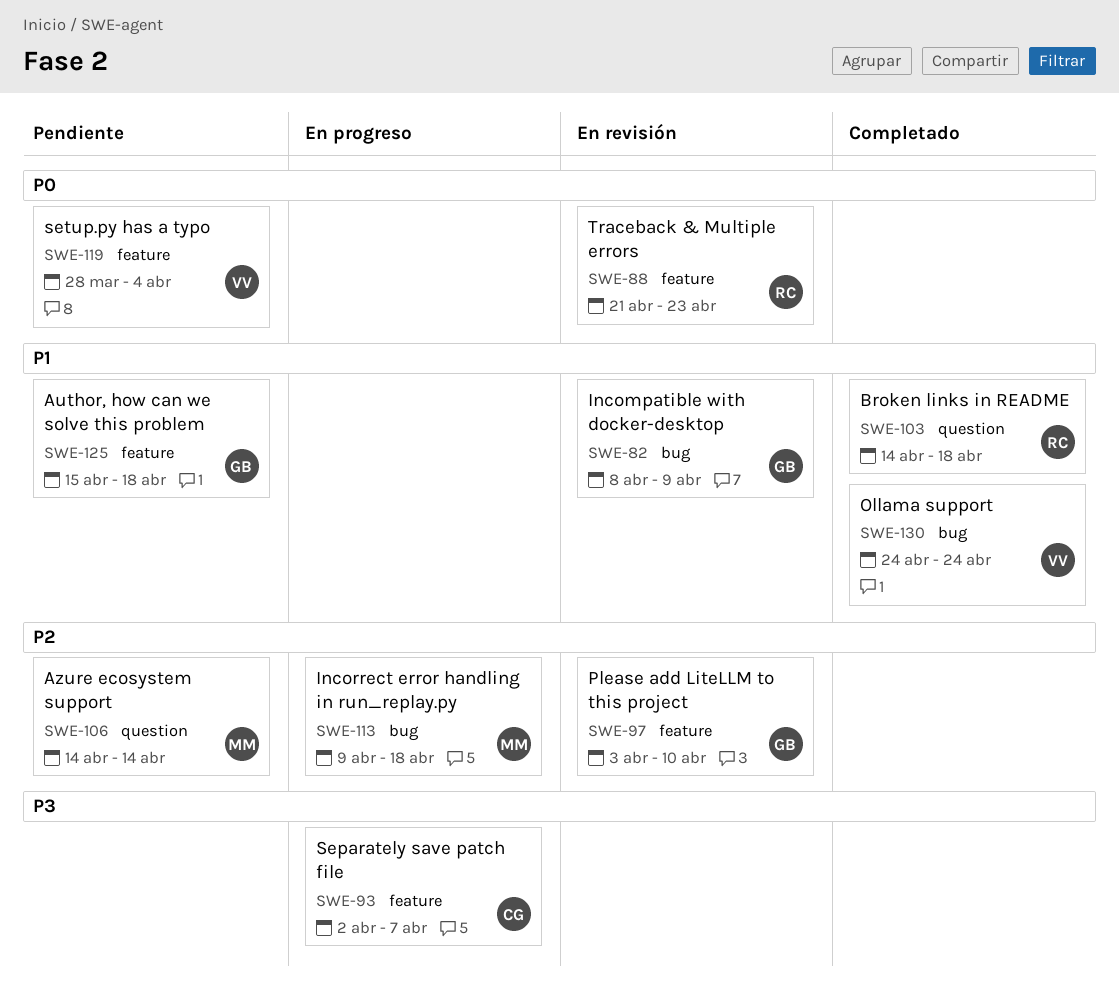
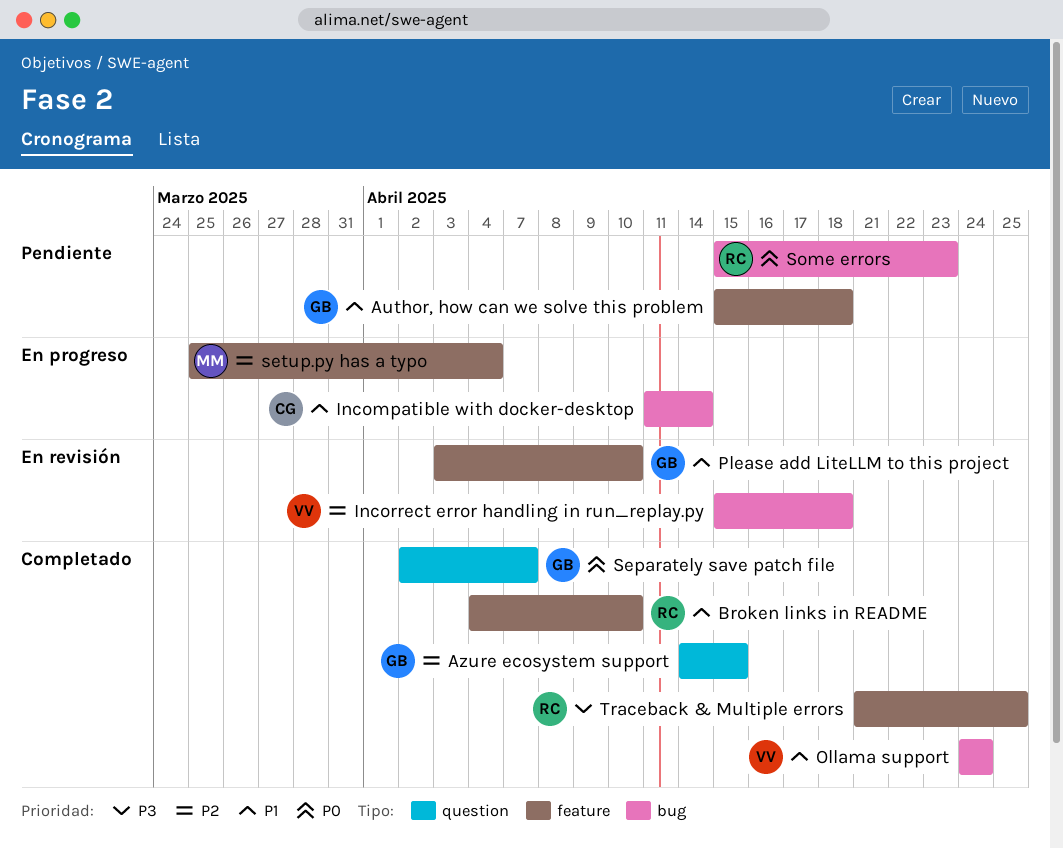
Azure ecosystem support, status: Pendiente -> Completado
Azure ecosystem support, owner: MM -> GB
Azure ecosystem support, due: Apr 14 -> Apr 15
Broken links in README, label: question -> feature
Broken links in README, start: Apr 14 -> Apr 4
Broken links in README, due: Apr 18 -> Apr 10
Incompatible with docker-desktop, status: En revisión -> En progreso
Incompatible with docker-desktop, owner: GB -> CG
Incompatible with docker-desktop, start: Apr 8 -> Apr 11
Incompatible with docker-desktop, due: Apr 9 -> Apr 14
Incorrect error handling in run_replay.py, status: En progreso -> En revisión
Incorrect error handling in run_replay.py, owner: MM -> VV
Incorrect error handling in run_replay.py, start: Apr 9 -> Apr 15
Please add LiteLLM to this project, priority: P2 -> P1
Separately save patch file, status: En progreso -> Completado
Separately save patch file, owner: CG -> GB
Separately save patch file, priority: P3 -> P0
Separately save patch file, label: feature -> question
setup.py has a typo, status: Pendiente -> En progreso
setup.py has a typo, owner: VV -> MM
setup.py has a typo, priority: P0 -> P2
setup.py has a typo, start: Mar 28 -> Mar 25
Some errors: none -> present
Traceback & Multiple errors, status: En revisión -> Completado
Traceback & Multiple errors, priority: P0 -> P3
Traceback & Multiple errors, due: Apr 23 -> Apr 25

